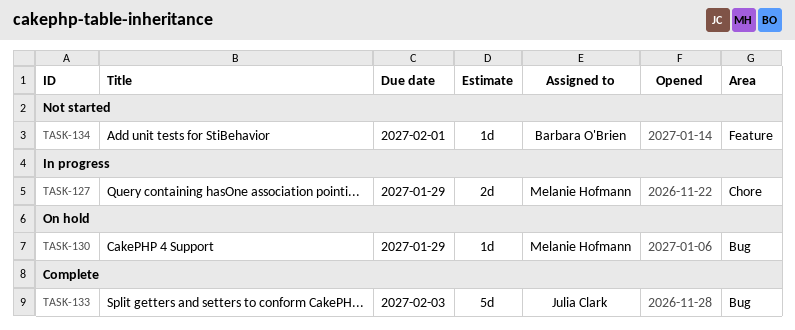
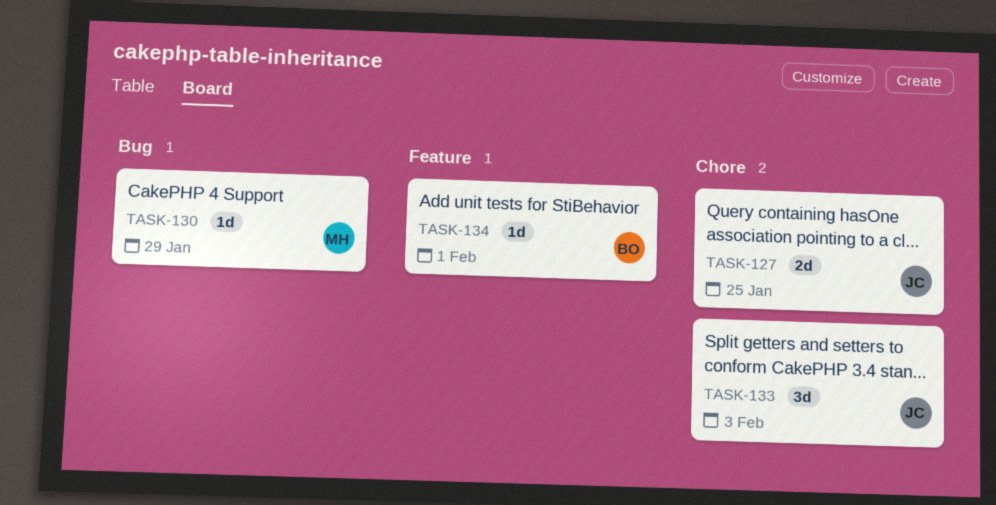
TASK-127, owner: Melanie Hofmann -> Julia Clark
TASK-127, due: Jan 29 -> Jan 25
TASK-133, label: Bug -> Chore
TASK-133, estimate: 5d -> 3d

